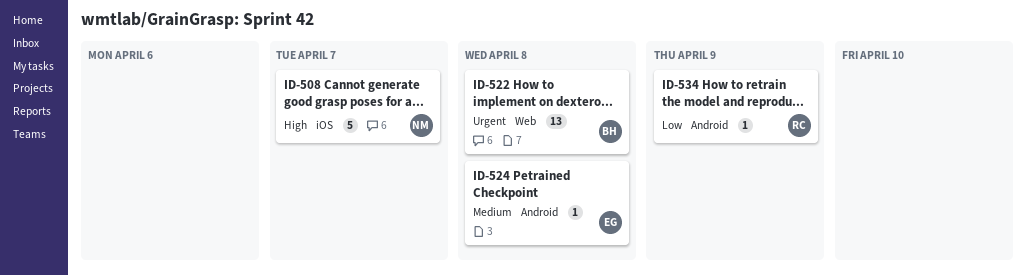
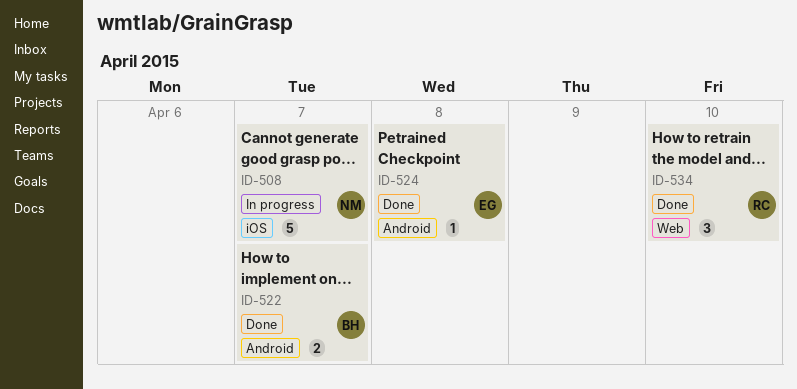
ID-522, label: Web -> Android
ID-522, estimate: 13 -> 2
ID-522, due: Apr 8 -> Apr 7
ID-534, label: Android -> Web
ID-534, estimate: 1 -> 3
ID-534, due: Apr 9 -> Apr 10

